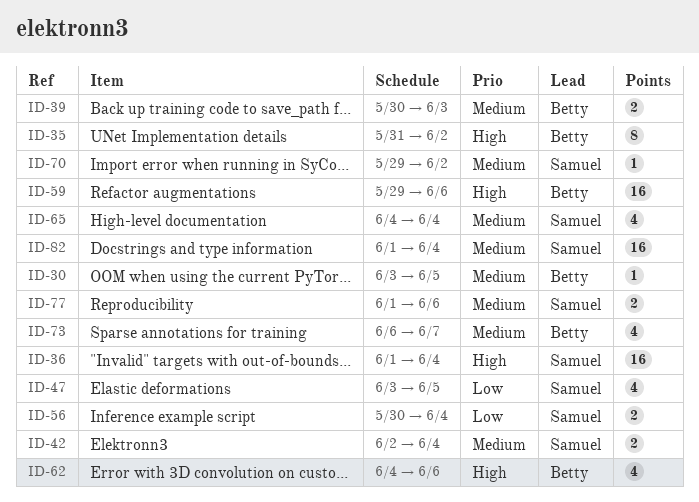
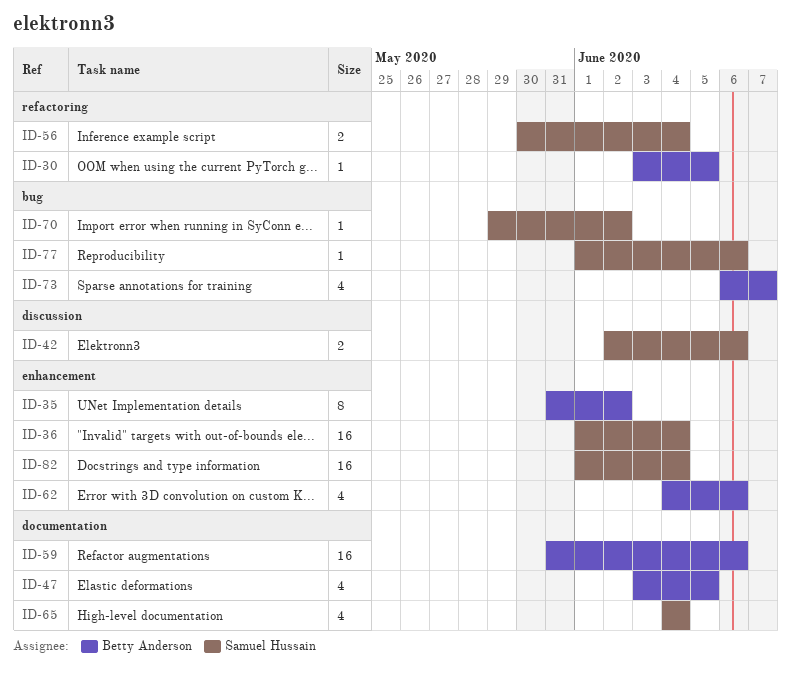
ID-39: present -> none
ID-42, due: Jun 4 -> Jun 6
ID-47, owner: Samuel Hussain -> Betty Anderson
ID-59, start: May 29 -> May 31
ID-77, estimate: 2 -> 1

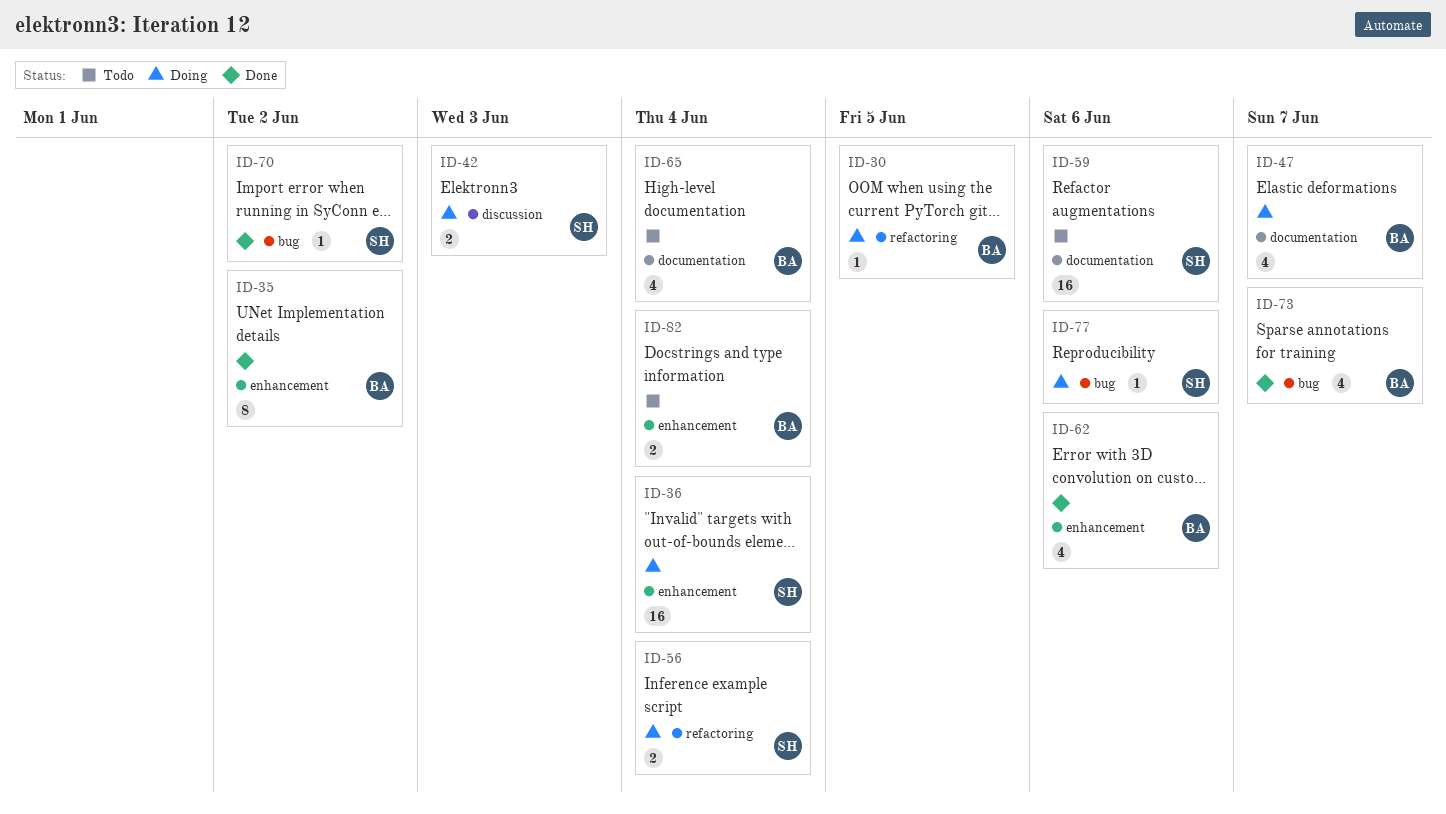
ID-42, due: Jun 6 -> Jun 3
ID-47, due: Jun 5 -> Jun 7
ID-59, owner: Betty Anderson -> Samuel Hussain
ID-65, owner: Samuel Hussain -> Betty Anderson
ID-82, owner: Samuel Hussain -> Betty Anderson
ID-82, estimate: 16 -> 2

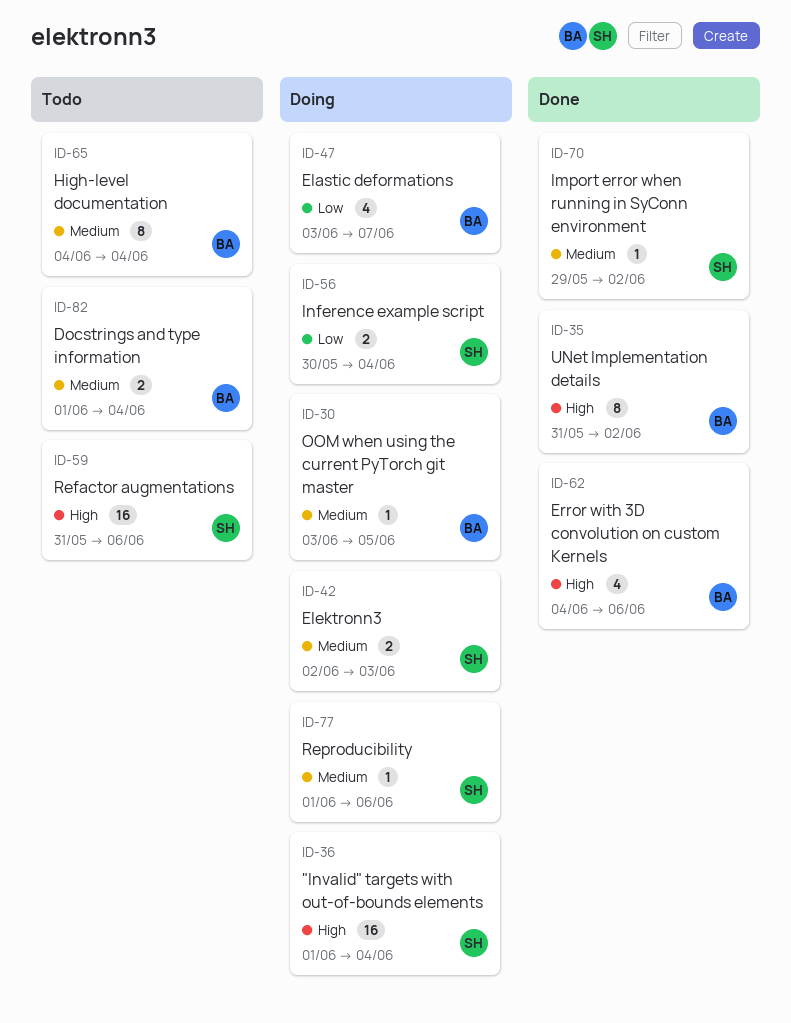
ID-65, estimate: 4 -> 8
ID-73: present -> none

